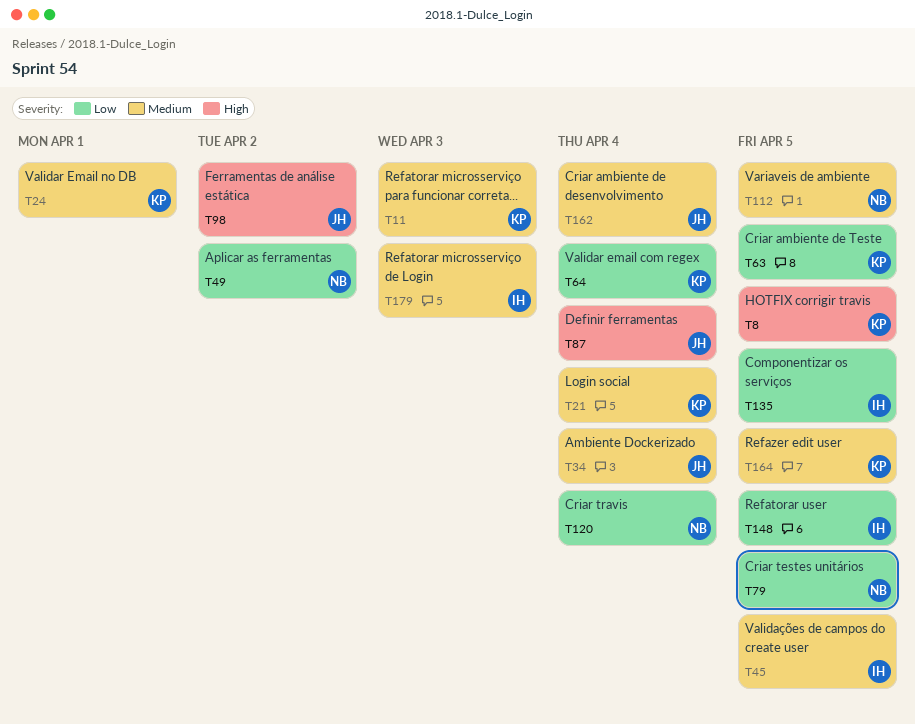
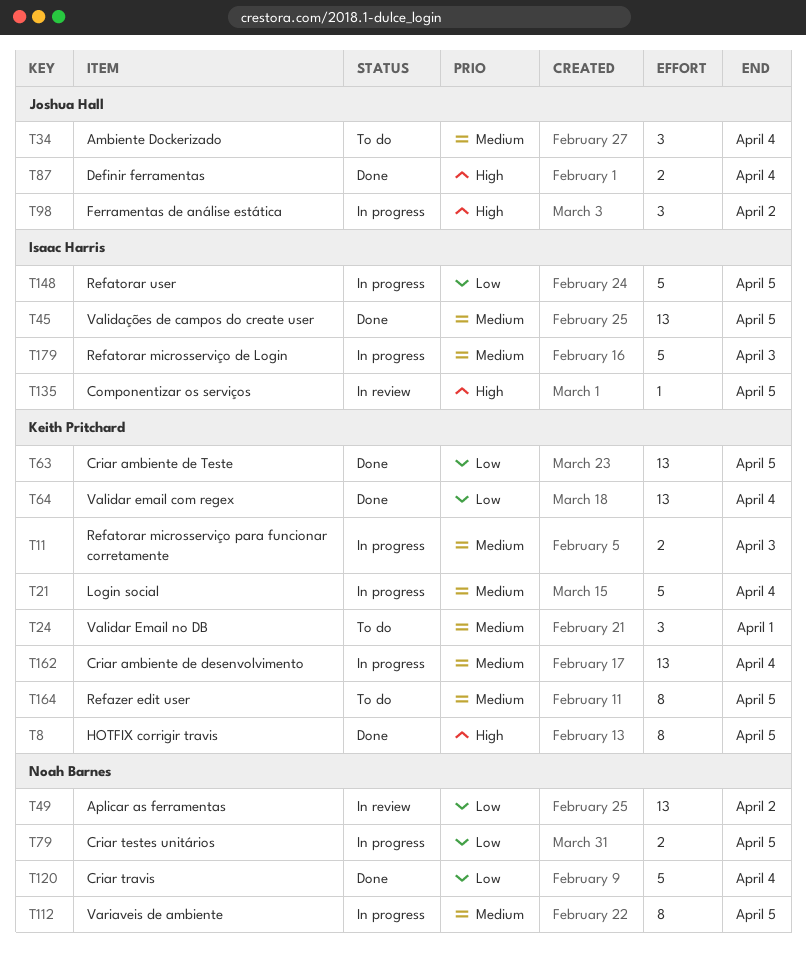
T135, priority: Low -> High
T162, owner: Joshua Hall -> Keith Pritchard

